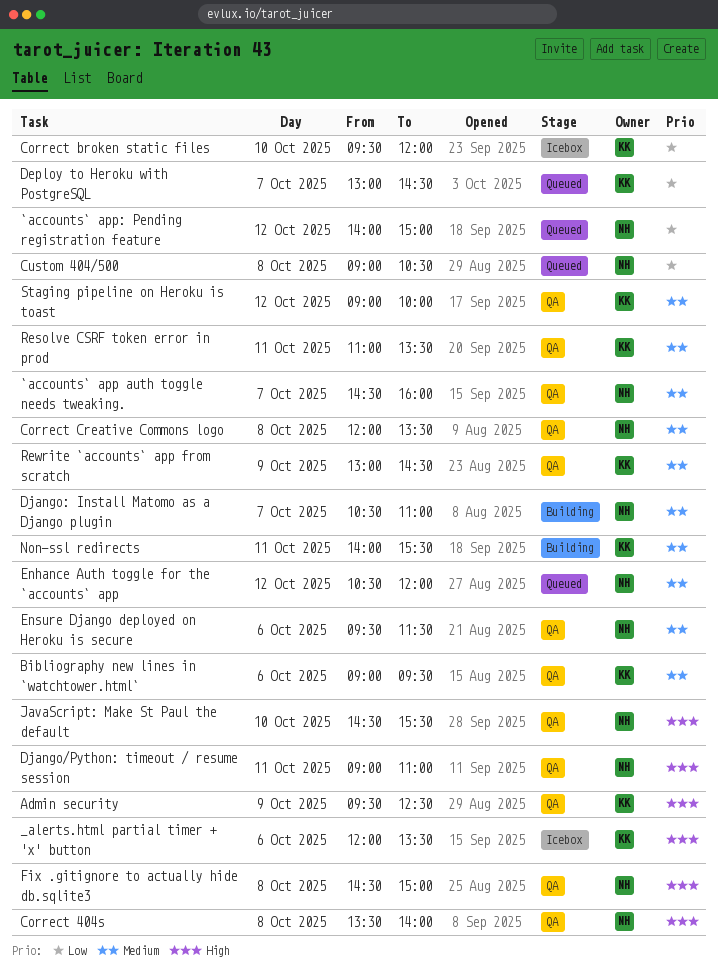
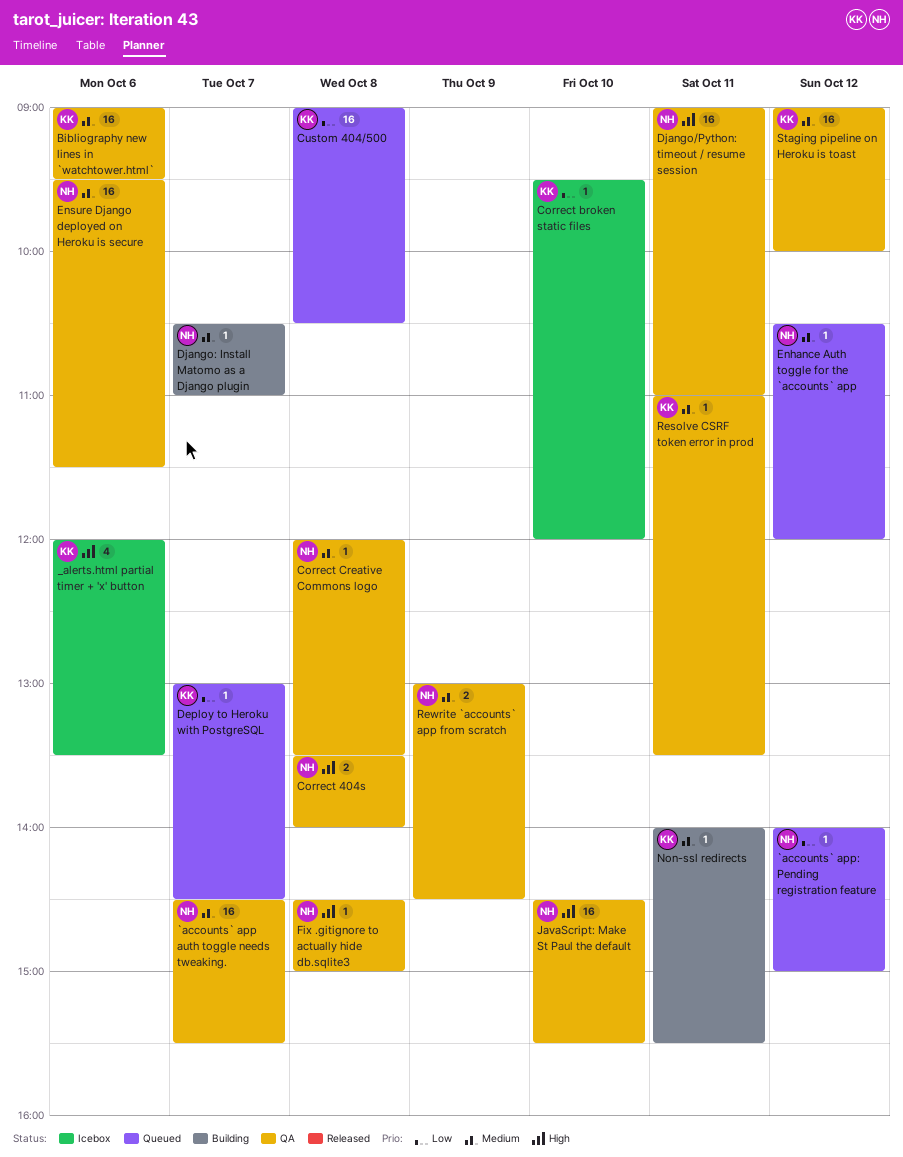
`accounts` app auth toggle needs tweaking., ends: 16:00 -> 15:30
Admin security: present -> none
Custom 404/500, owner: NH -> KK
Rewrite `accounts` app from scratch, owner: KK -> NH

